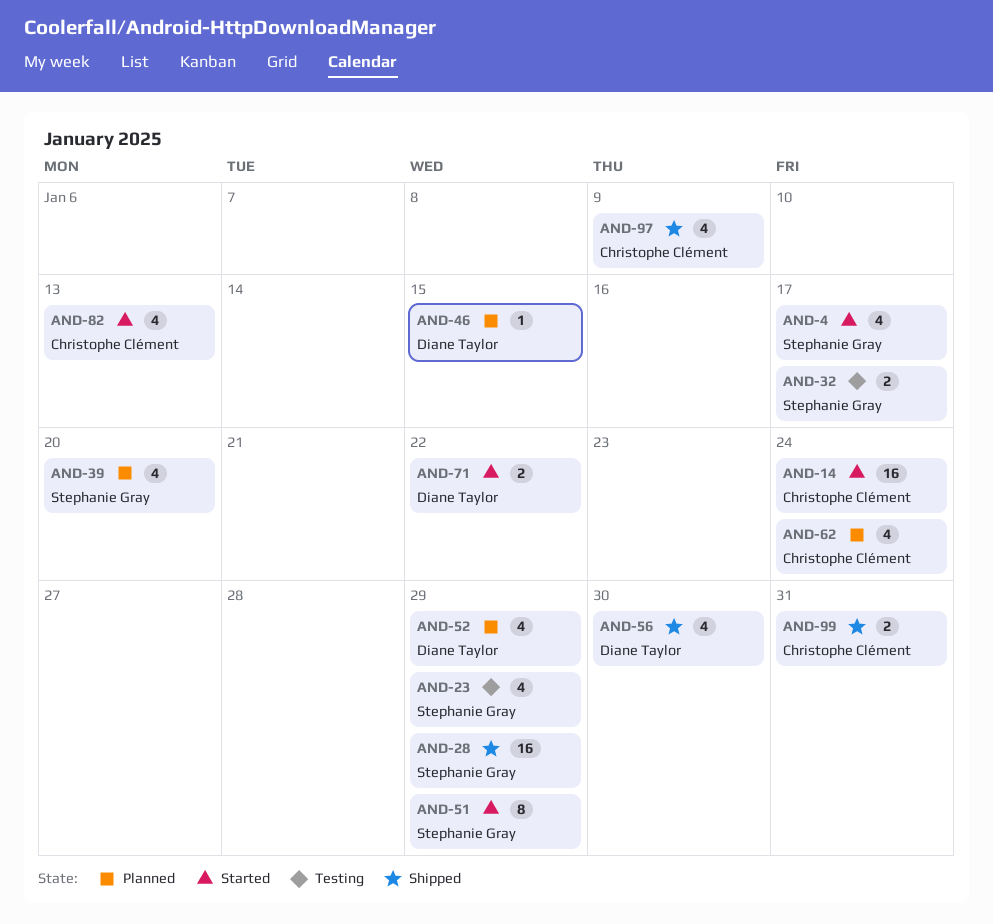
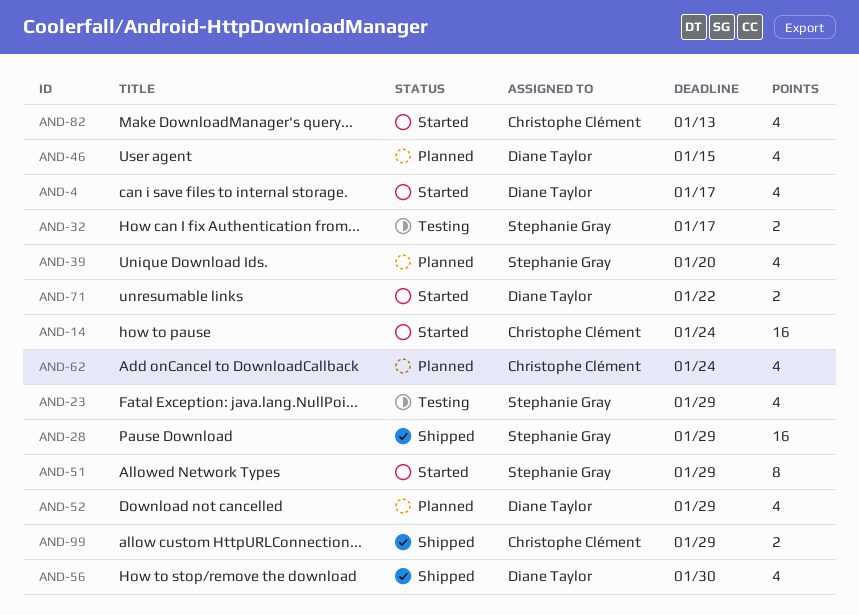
AND-4, owner: Stephanie Gray -> Diane Taylor
AND-46, estimate: 1 -> 4
AND-97: present -> none
AND-99, due: Jan 31 -> Jan 29

